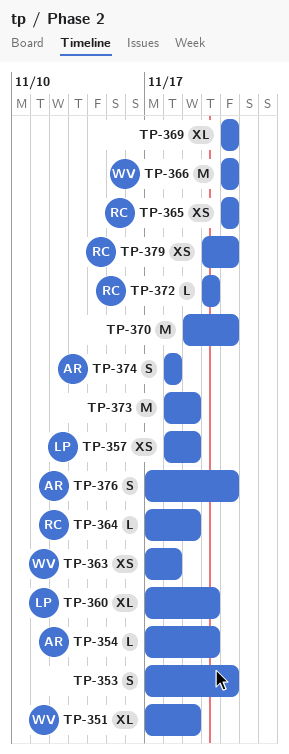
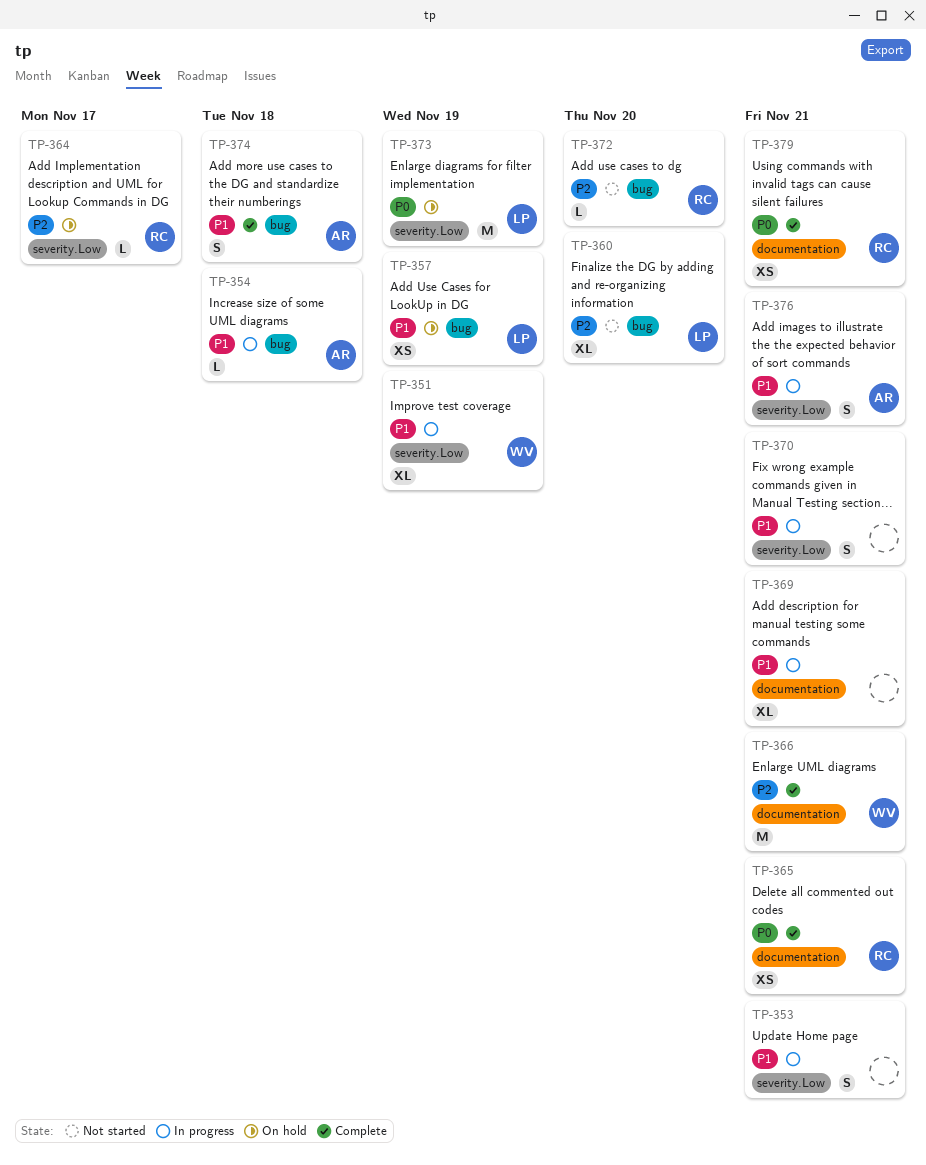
TP-354, due: Nov 20 -> Nov 18
TP-363: present -> none
TP-364, due: Nov 19 -> Nov 17
TP-370, estimate: M -> S
TP-373, owner: none -> LP

